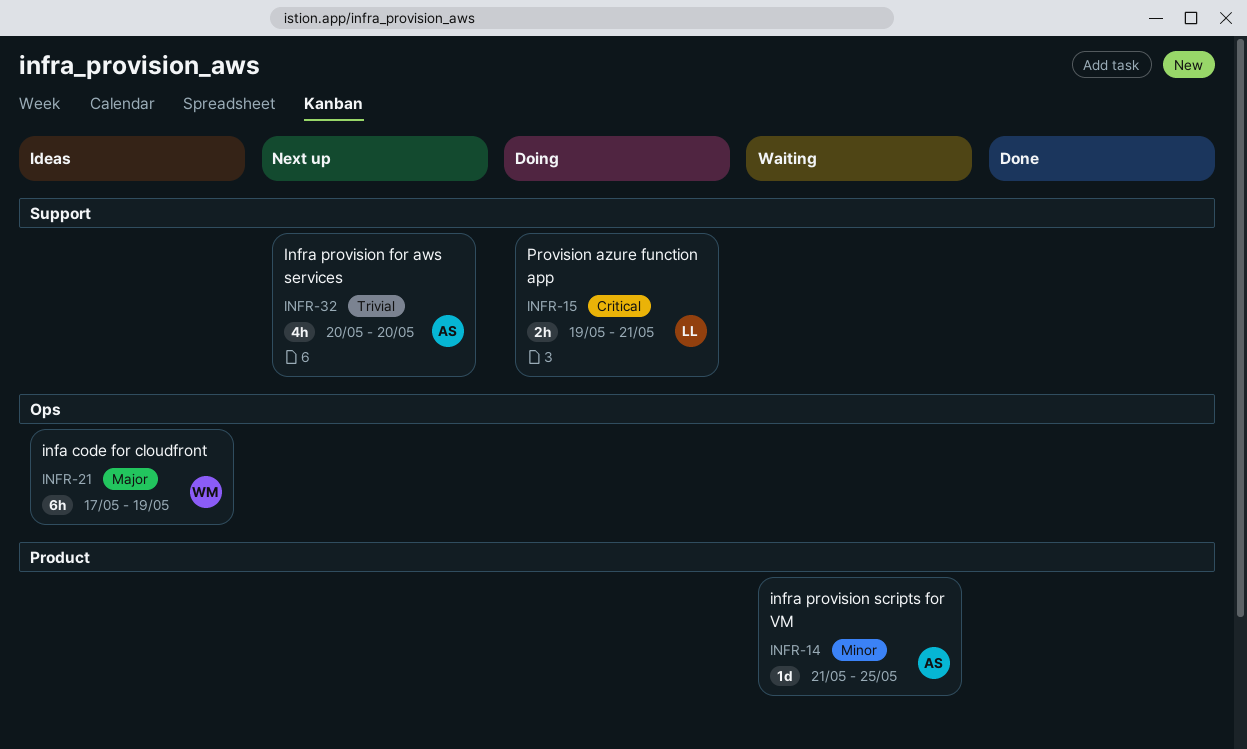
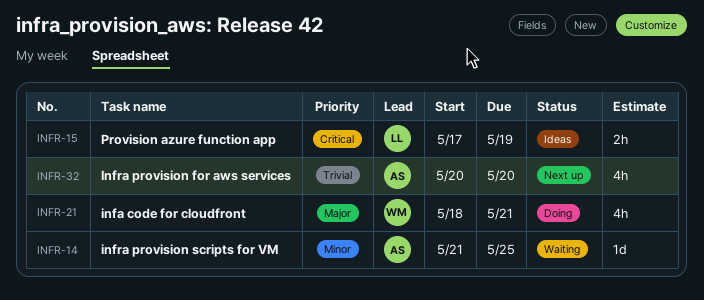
INFR-15, status: Doing -> Ideas
INFR-15, start: May 19 -> May 17
INFR-15, due: May 21 -> May 19
INFR-21, status: Ideas -> Doing
INFR-21, estimate: 6h -> 4h
INFR-21, start: May 17 -> May 18
INFR-21, due: May 19 -> May 21

